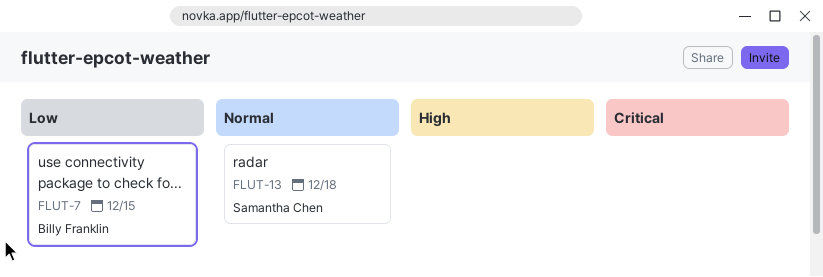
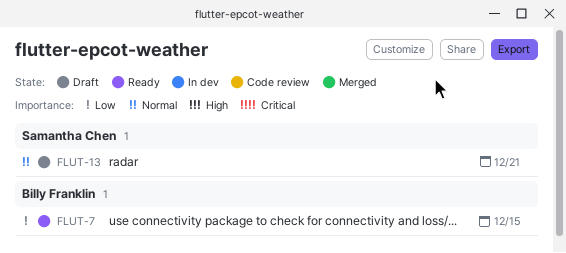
FLUT-13, due: Dec 18 -> Dec 21

